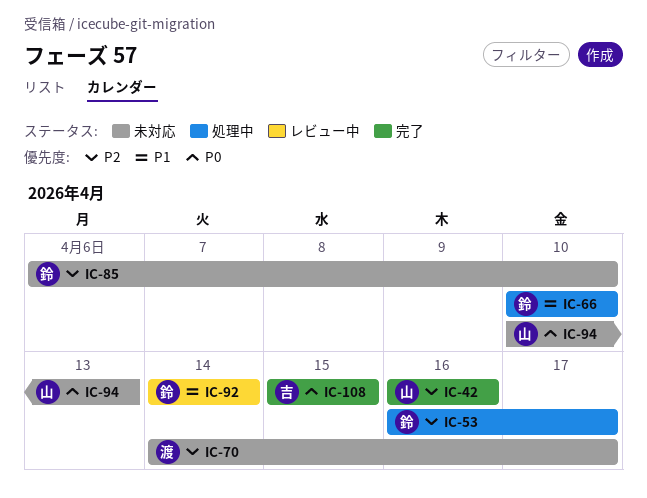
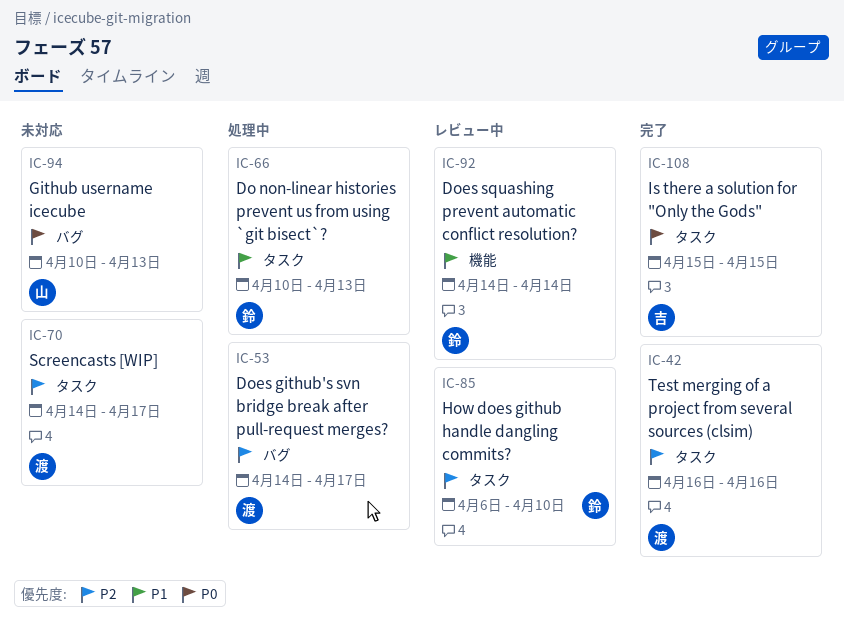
IC-42, owner: 山 -> 渡
IC-53, owner: 鈴 -> 渡
IC-53, start: Apr 16 -> Apr 14
IC-66, due: Apr 10 -> Apr 13
IC-85, status: 未対応 -> レビュー中

